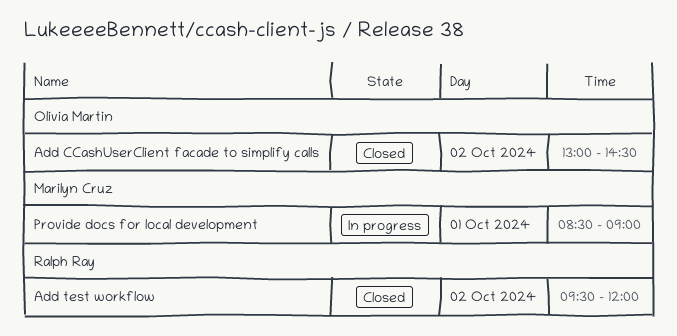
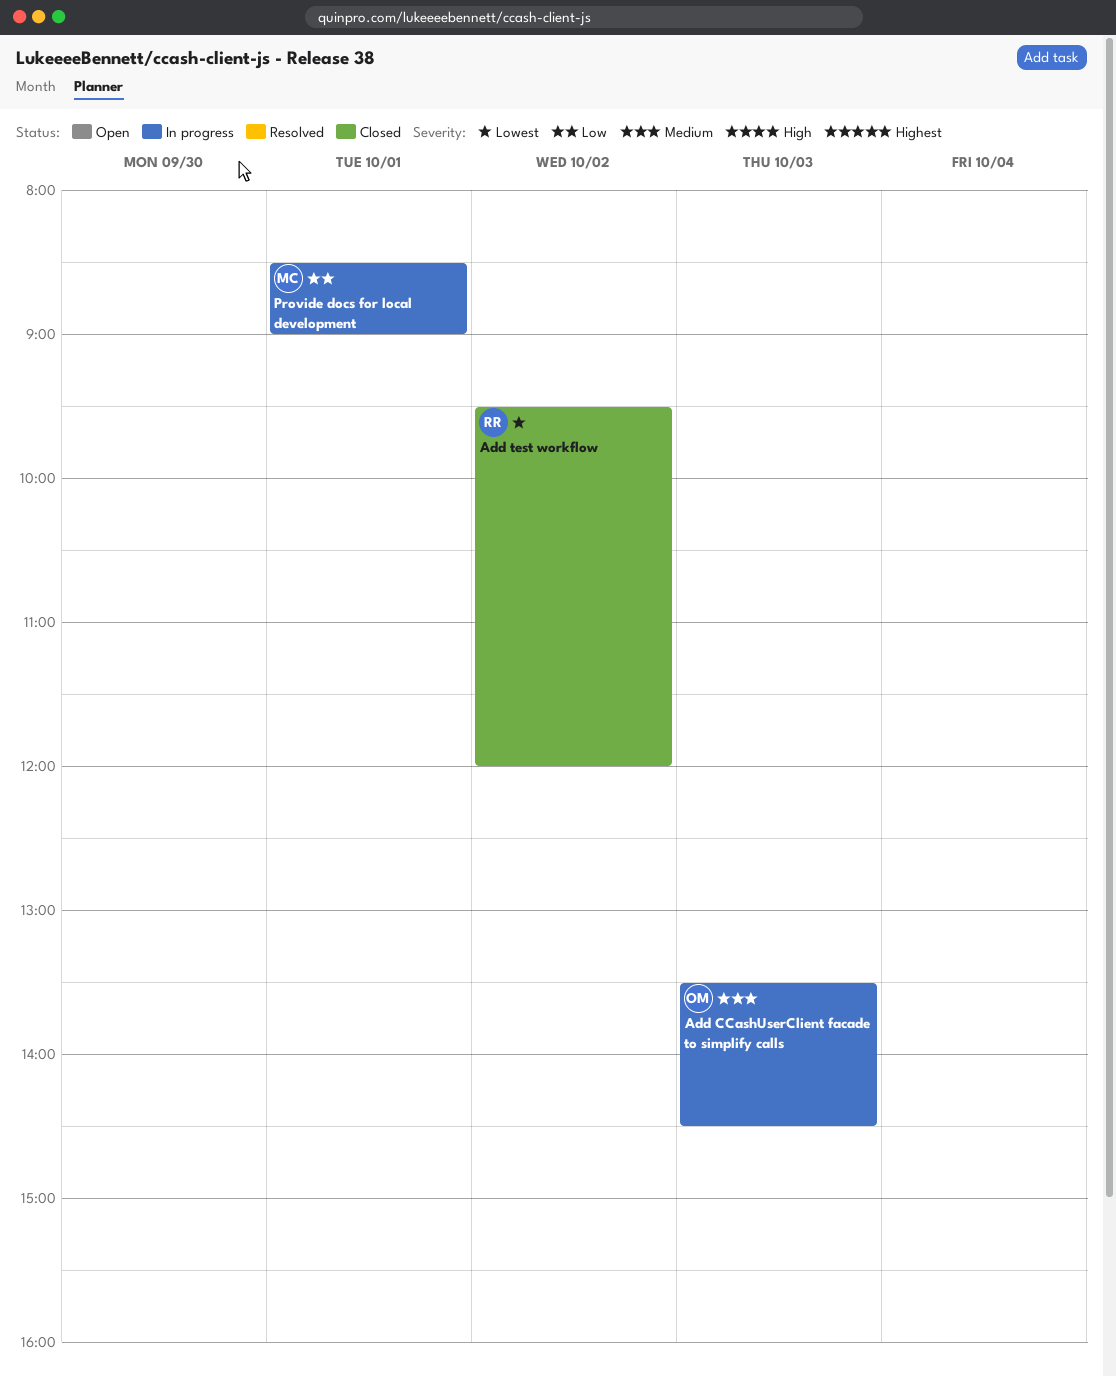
Add CCashUserClient facade to simplify calls, status: Closed -> In progress
Add CCashUserClient facade to simplify calls, day: Oct 2 -> Oct 3
Add CCashUserClient facade to simplify calls, begins: 13:00 -> 13:30

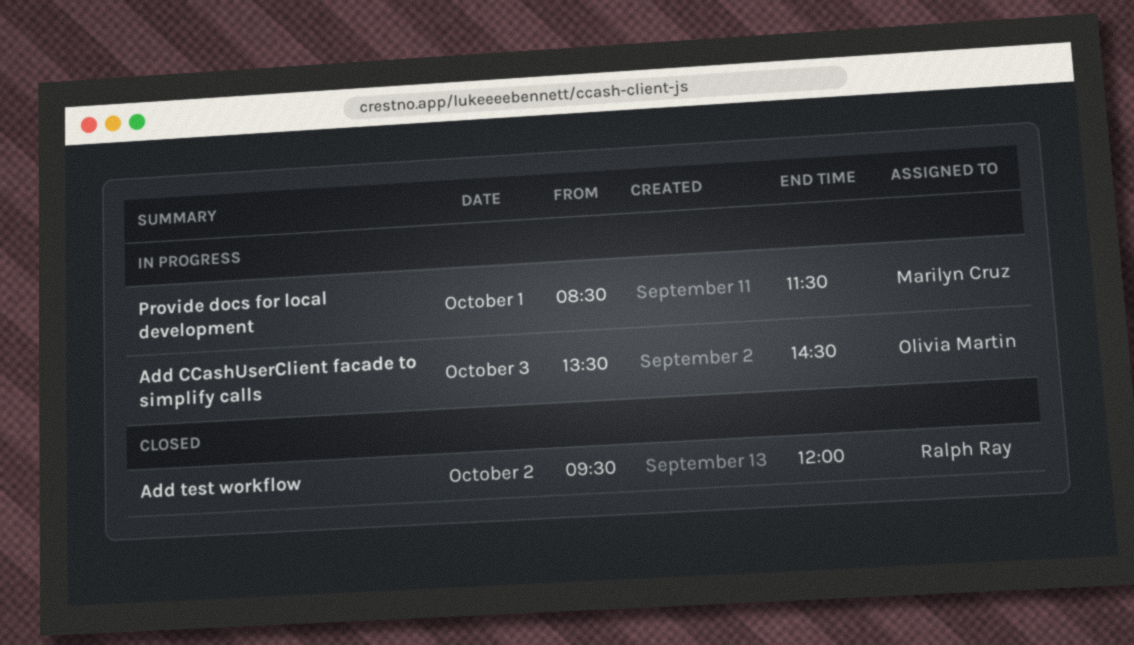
Provide docs for local development, ends: 09:00 -> 11:30

